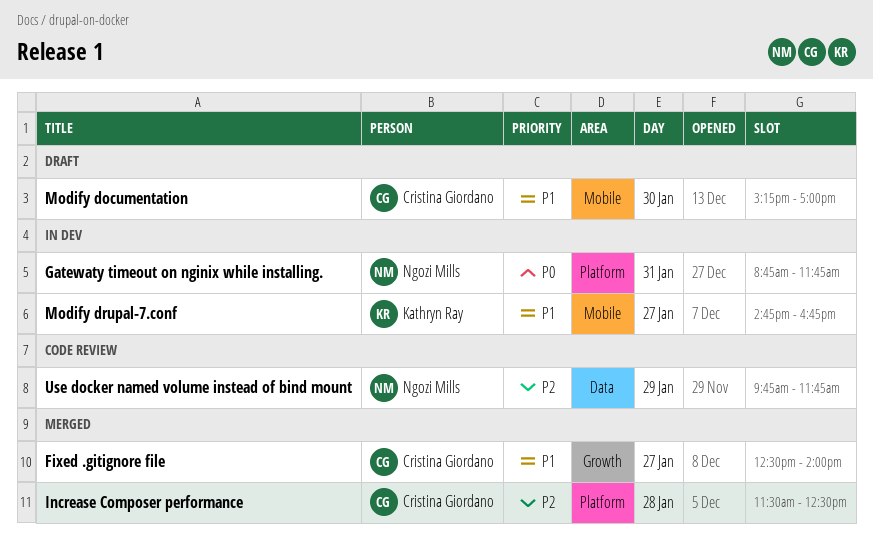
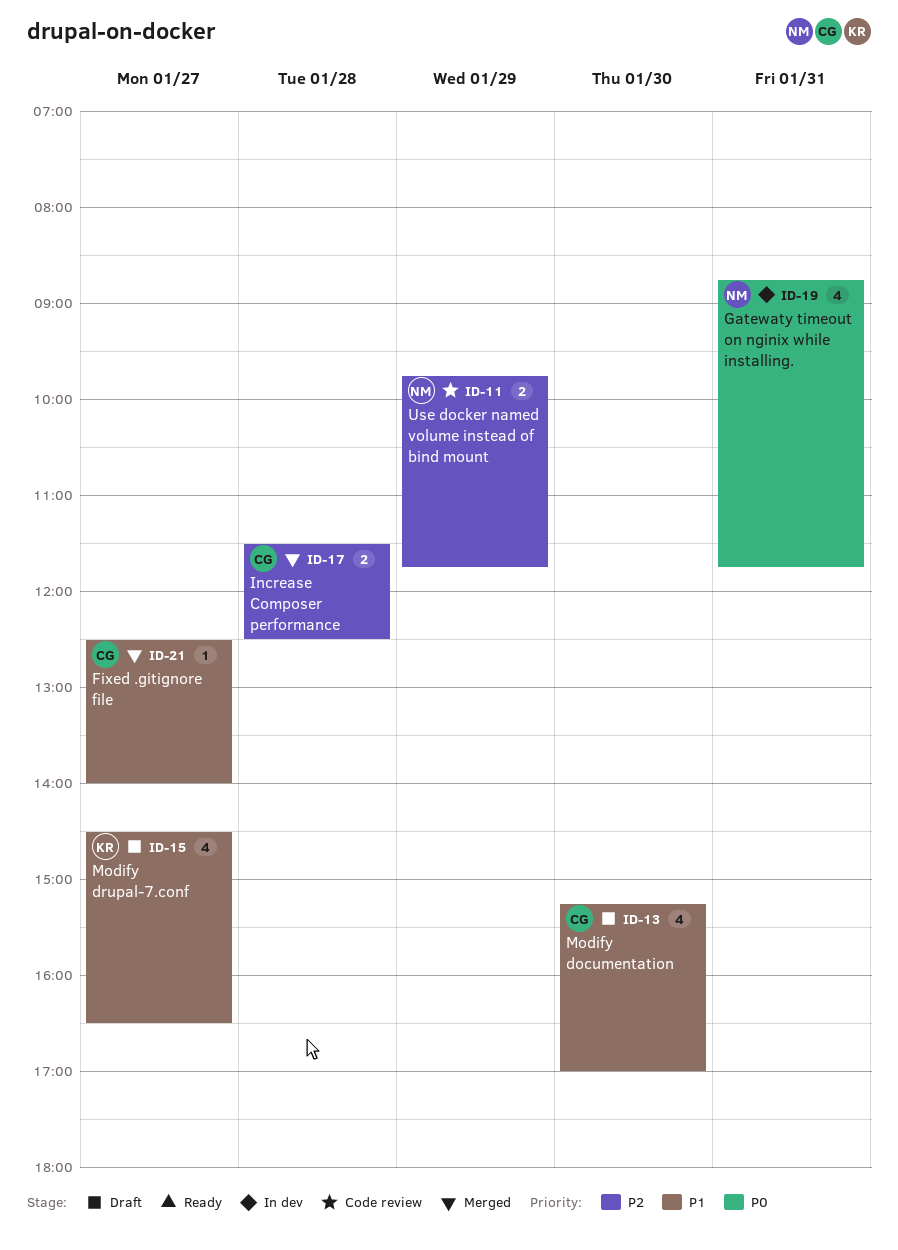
Modify drupal-7.conf, status: In dev -> Draft
Modify drupal-7.conf, begins: 14:45 -> 14:30
Modify drupal-7.conf, ends: 16:45 -> 16:30

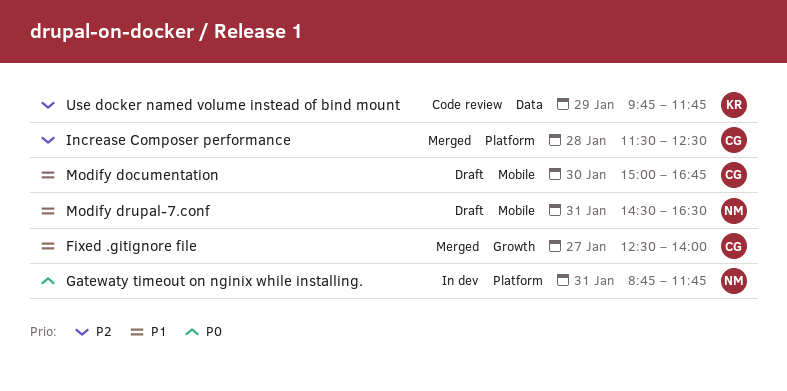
Modify documentation, begins: 15:15 -> 15:00
Modify documentation, ends: 17:00 -> 16:45
Modify drupal-7.conf, owner: KR -> NM
Modify drupal-7.conf, day: Jan 27 -> Jan 31
Use docker named volume instead of bind mount, owner: NM -> KR

